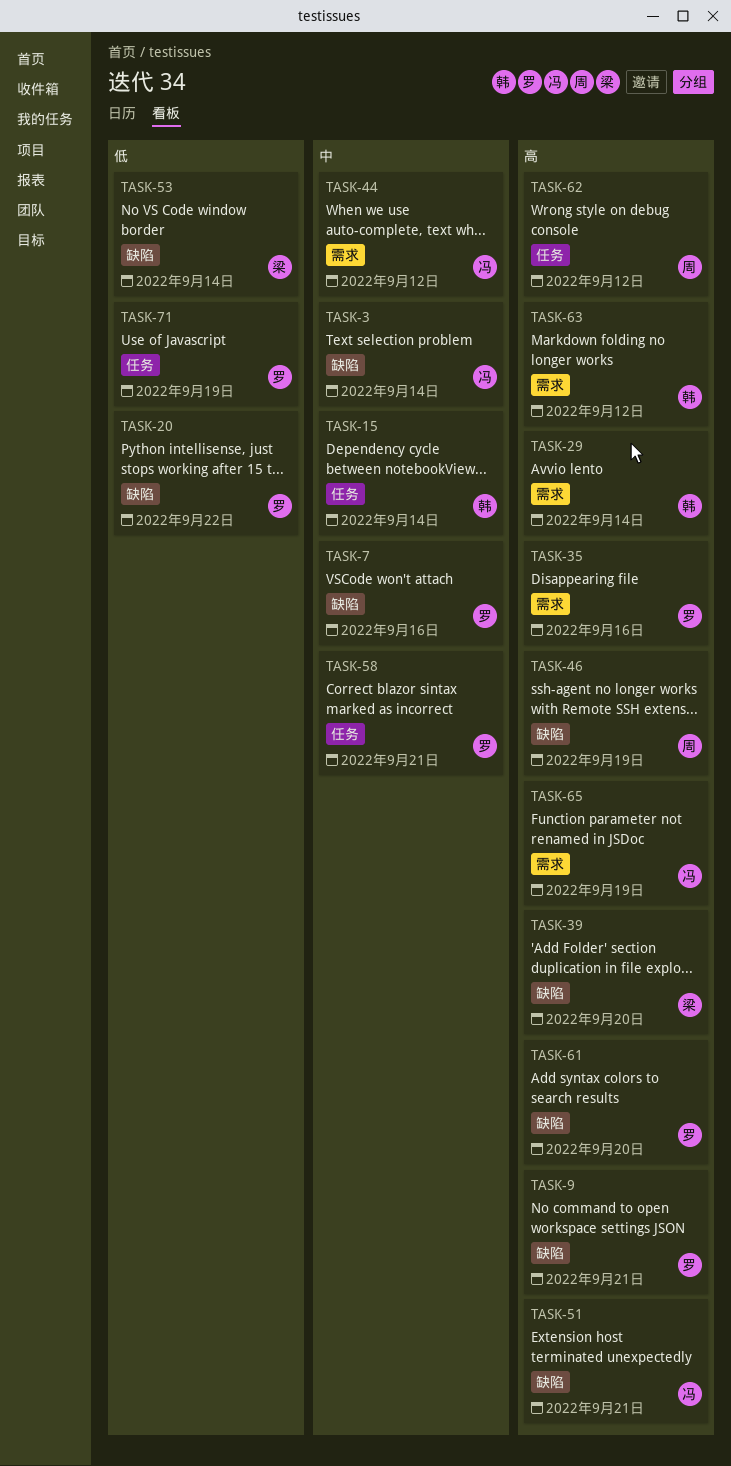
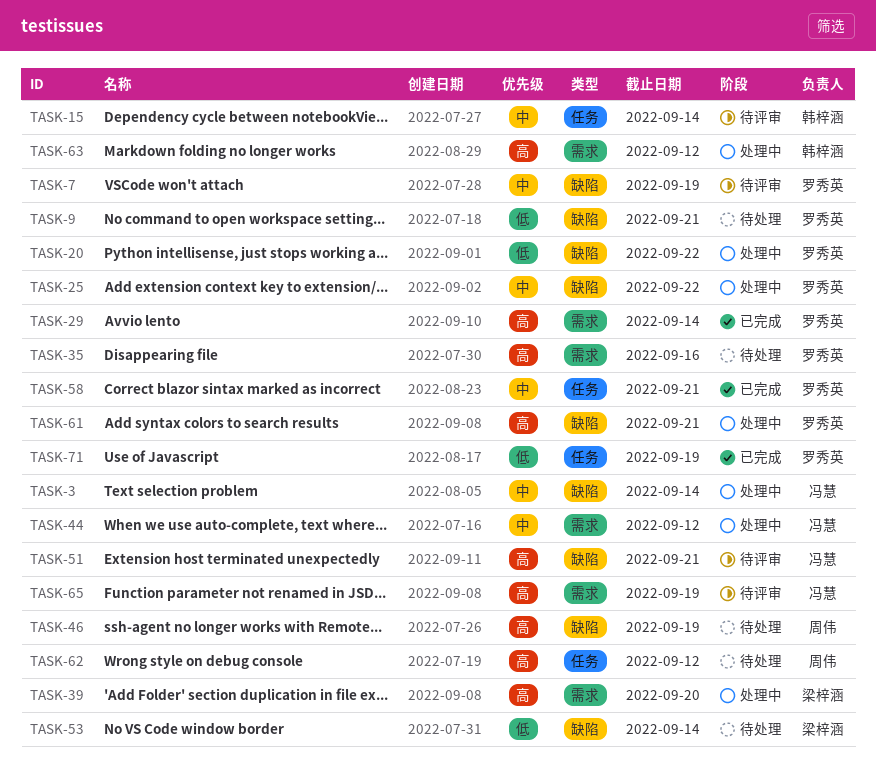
TASK-7, due: Sep 16 -> Sep 19
TASK-9, priority: 高 -> 低
TASK-25: none -> present
TASK-29, owner: 韩梓涵 -> 罗秀英
TASK-39, label: 缺陷 -> 需求
TASK-61, due: Sep 20 -> Sep 21

